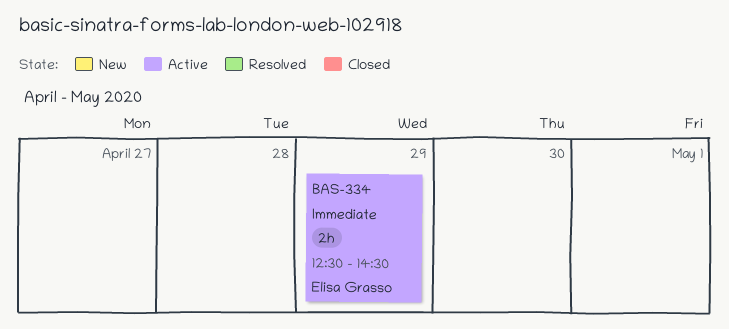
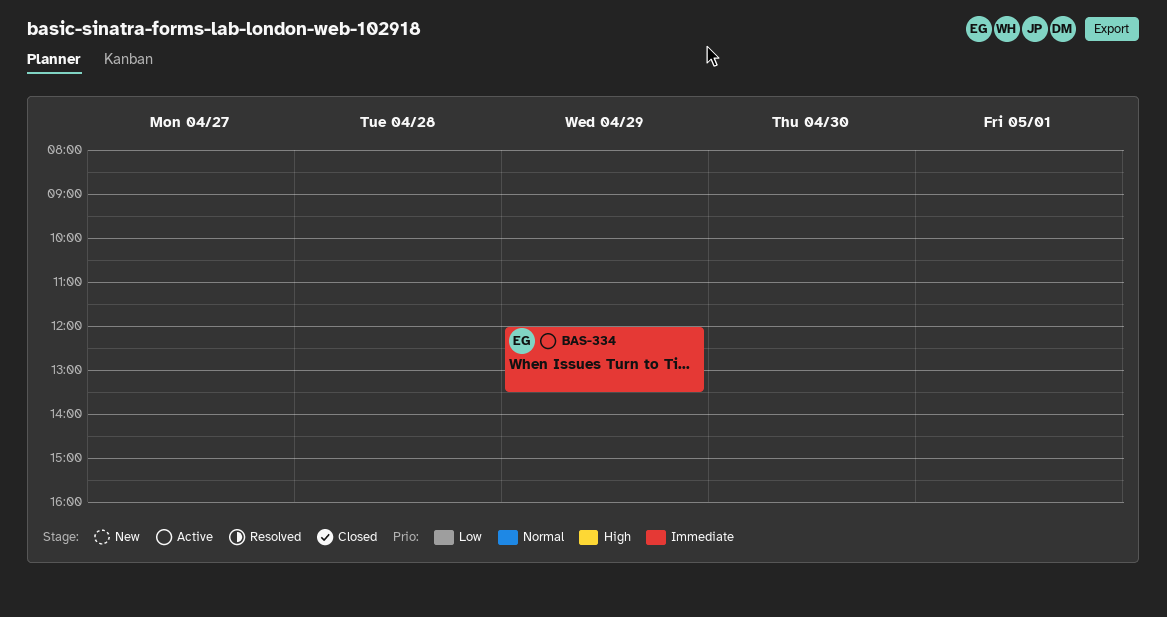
BAS-334, begins: 12:30 -> 12:00
BAS-334, ends: 14:30 -> 13:30

